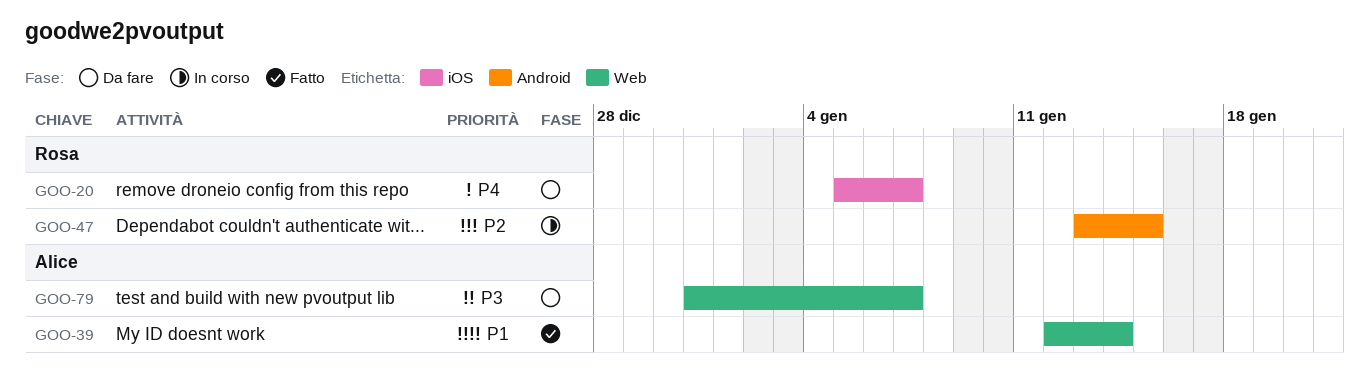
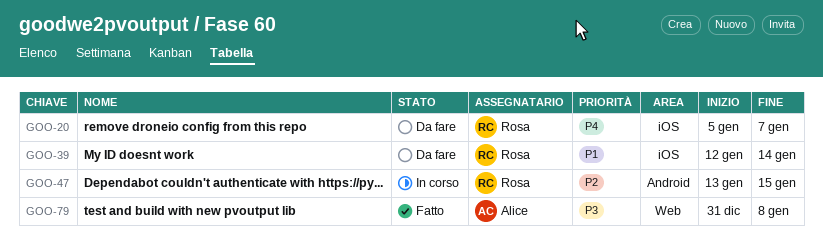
GOO-39, status: Fatto -> Da fare
GOO-39, owner: Alice -> Rosa
GOO-39, label: Web -> iOS
GOO-79, status: Da fare -> Fatto
GOO-79, due: Jan 7 -> Jan 8

